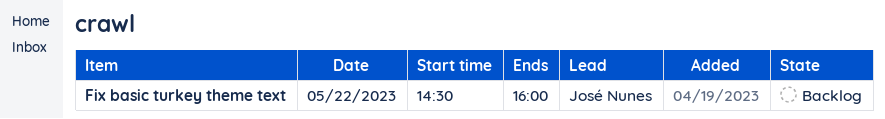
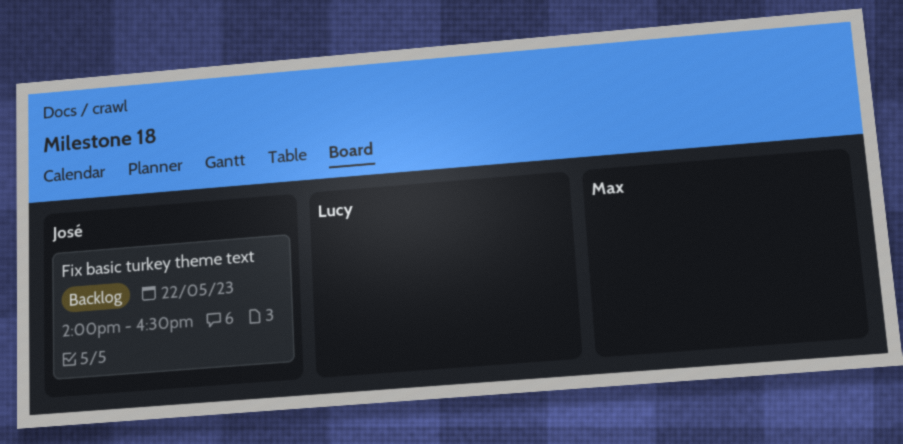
Fix basic turkey theme text, begins: 14:30 -> 14:00
Fix basic turkey theme text, ends: 16:00 -> 16:30

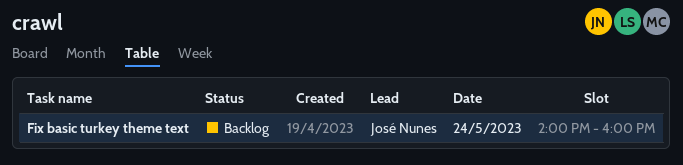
Fix basic turkey theme text, day: May 22 -> May 24
Fix basic turkey theme text, ends: 16:30 -> 16:00

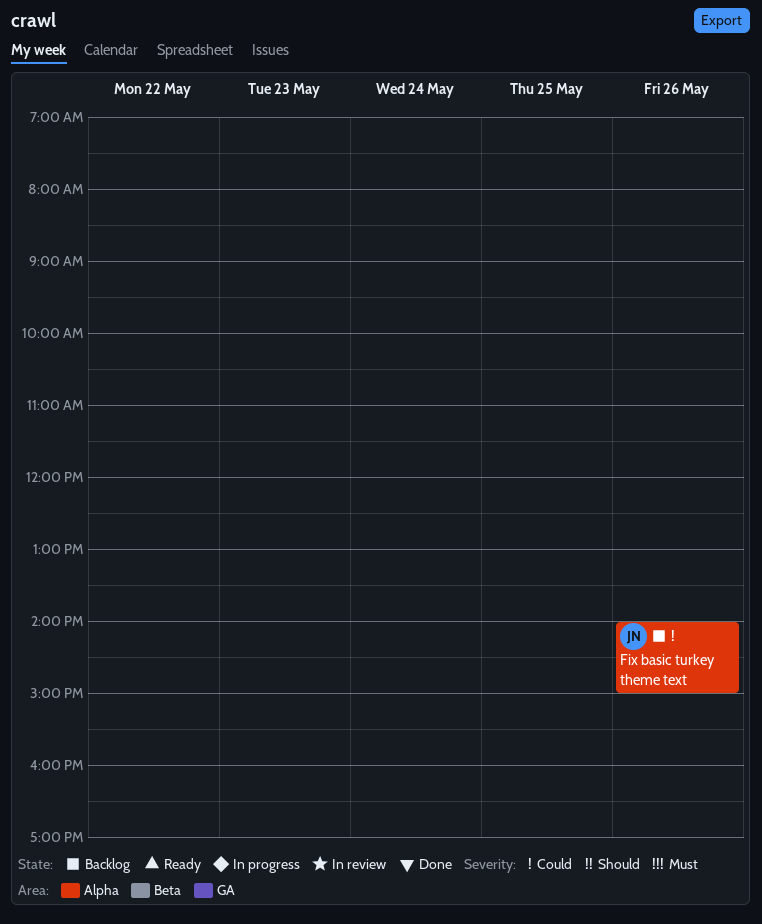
Fix basic turkey theme text, day: May 24 -> May 26
Fix basic turkey theme text, ends: 16:00 -> 15:00

